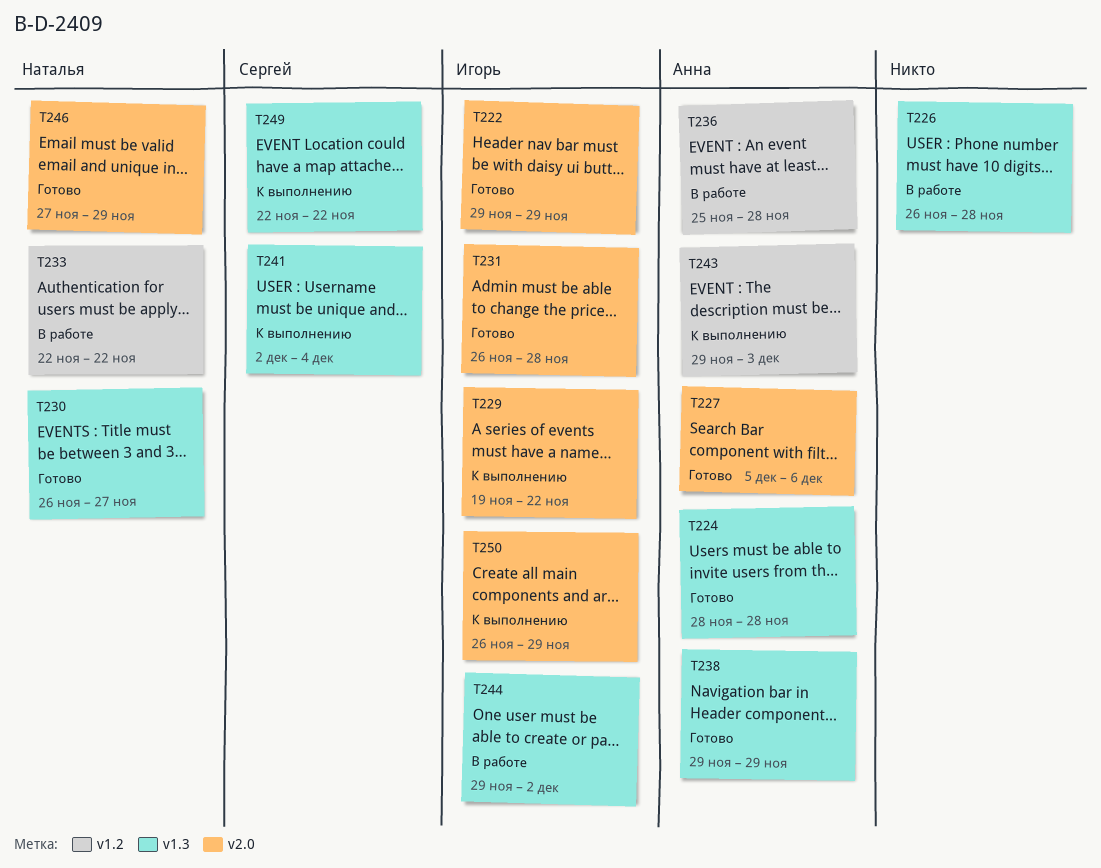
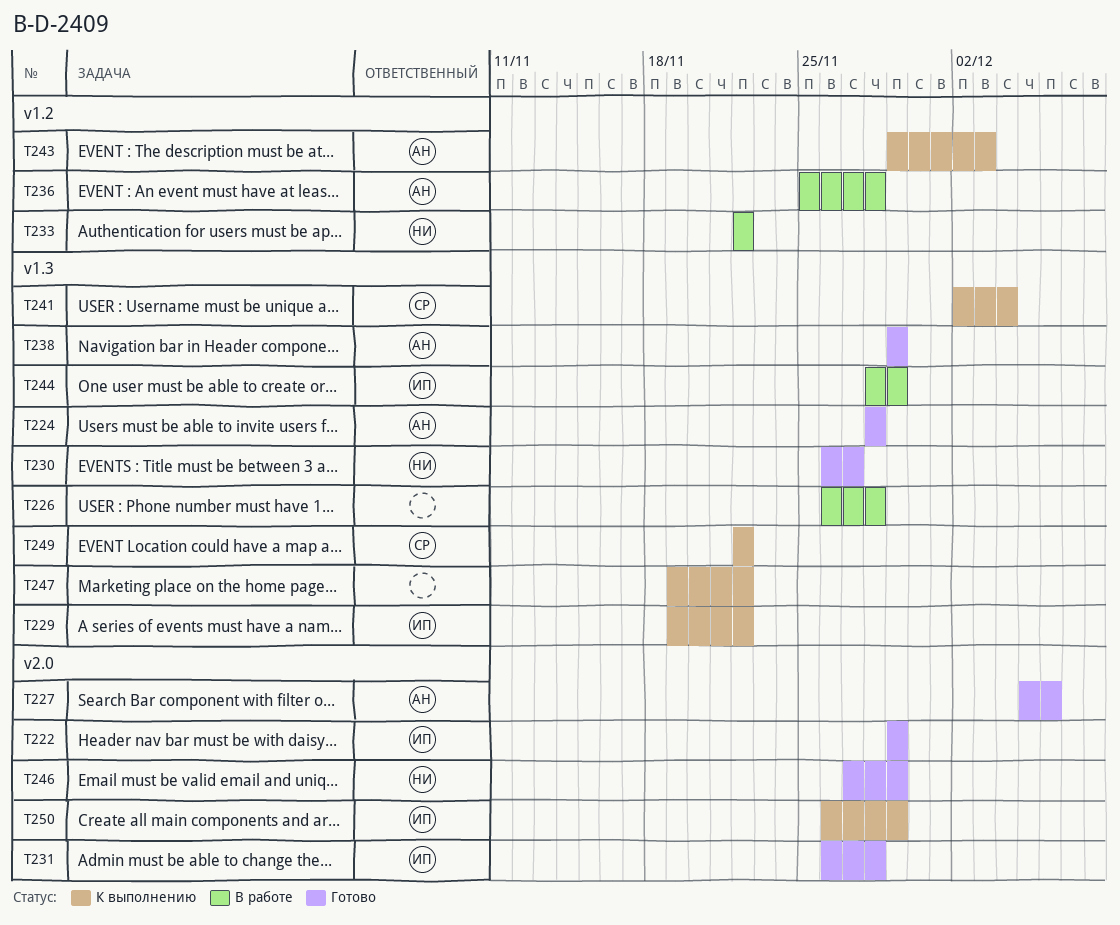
T229, label: v2.0 -> v1.3
T244, start: Nov 29 -> Nov 28
T244, due: Dec 2 -> Nov 29
T247: none -> present

